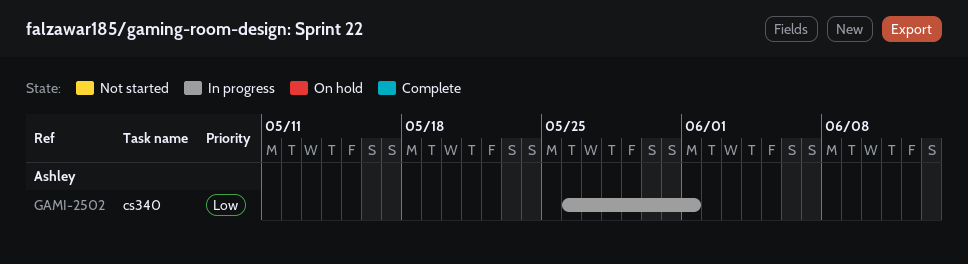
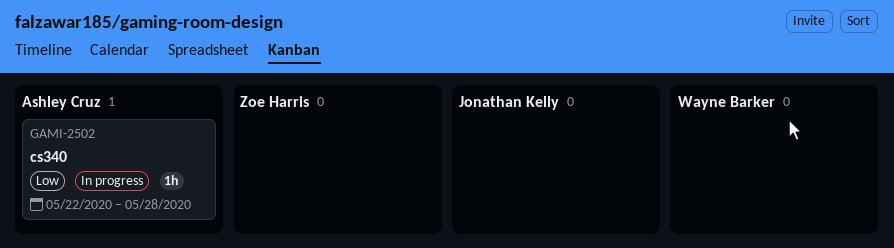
GAMI-2502, start: May 26 -> May 22
GAMI-2502, due: Jun 1 -> May 28

